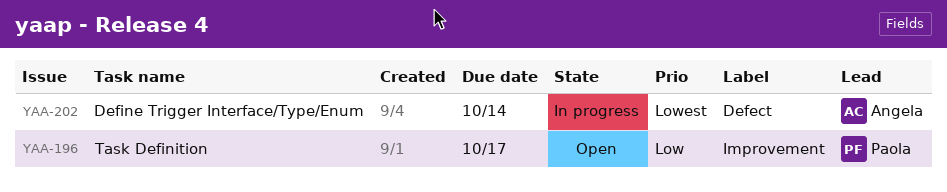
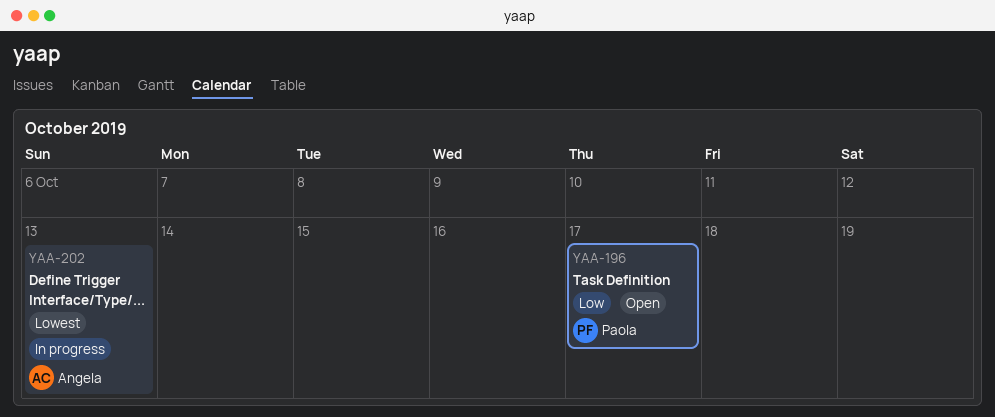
YAA-202, due: Oct 14 -> Oct 13

